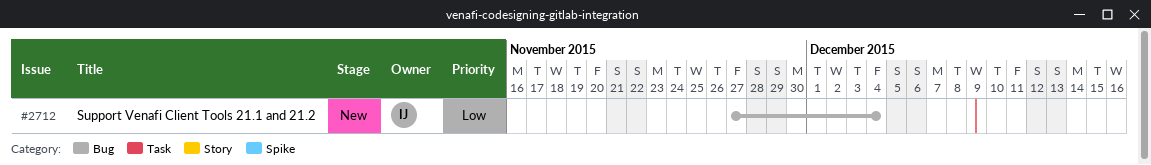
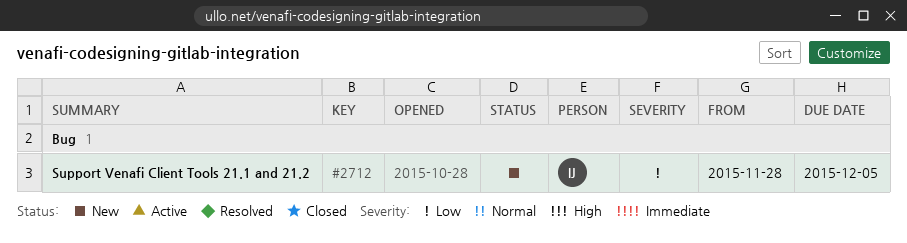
#2712, start: Nov 27 -> Nov 28
#2712, due: Dec 4 -> Dec 5

